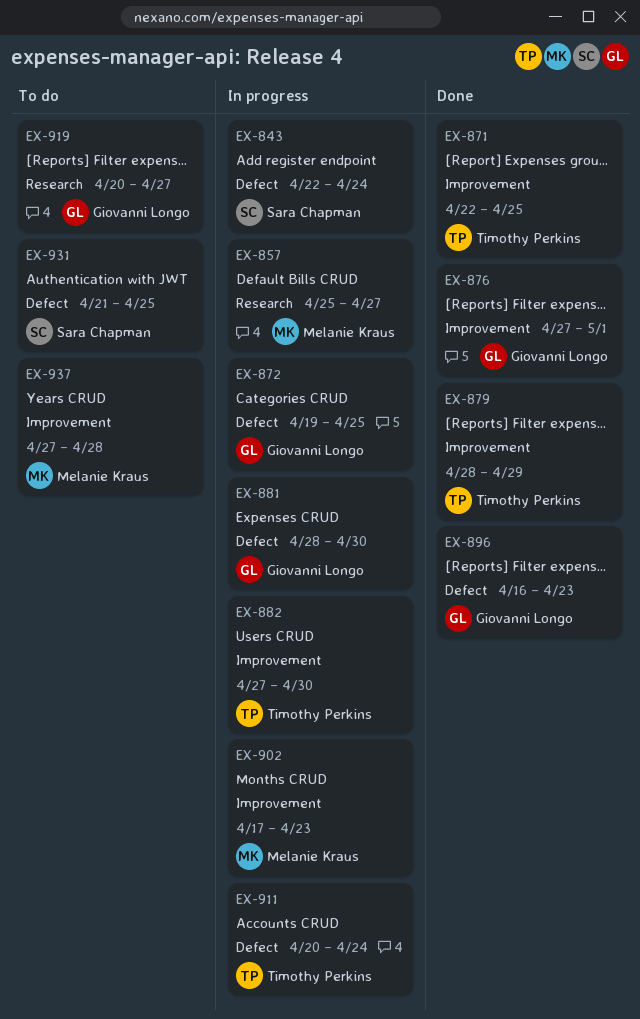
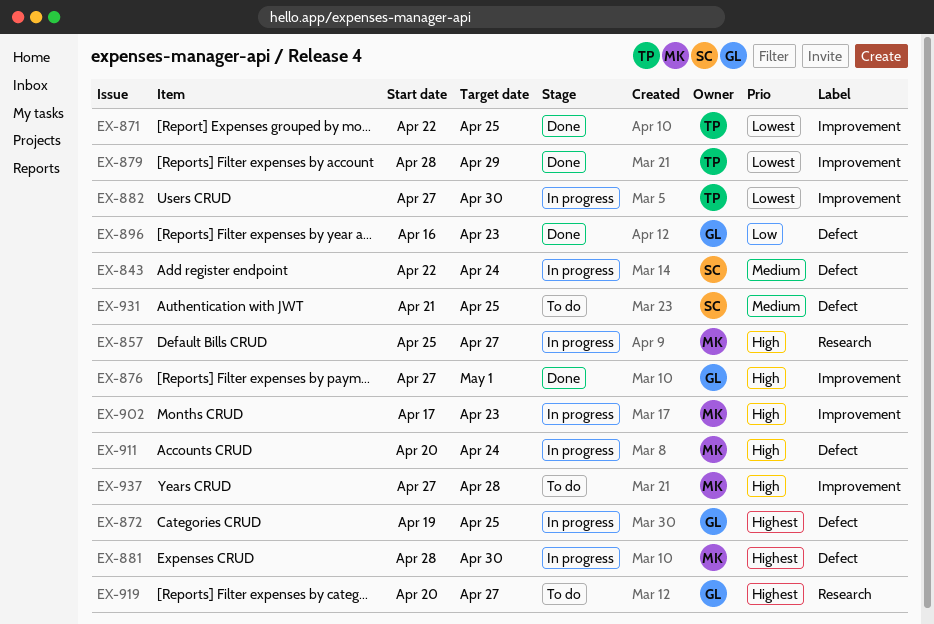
EX-881, owner: Giovanni Longo -> Melanie Kraus
EX-911, owner: Timothy Perkins -> Melanie Kraus

